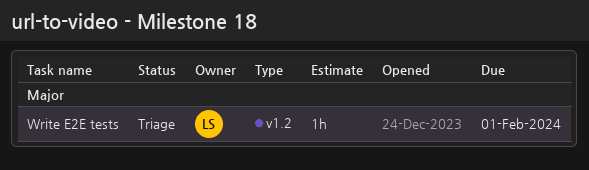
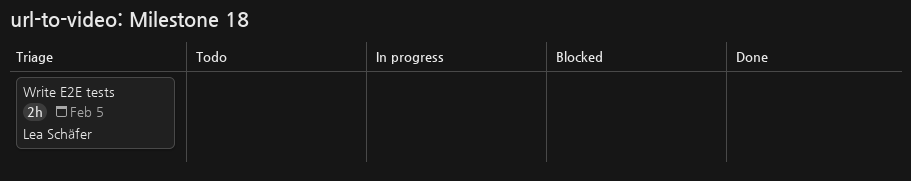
Write E2E tests, estimate: 1h -> 2h
Write E2E tests, due: Feb 1 -> Feb 5

